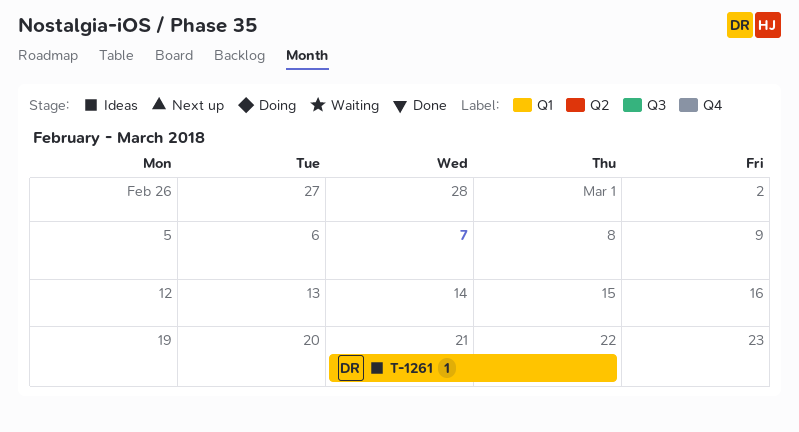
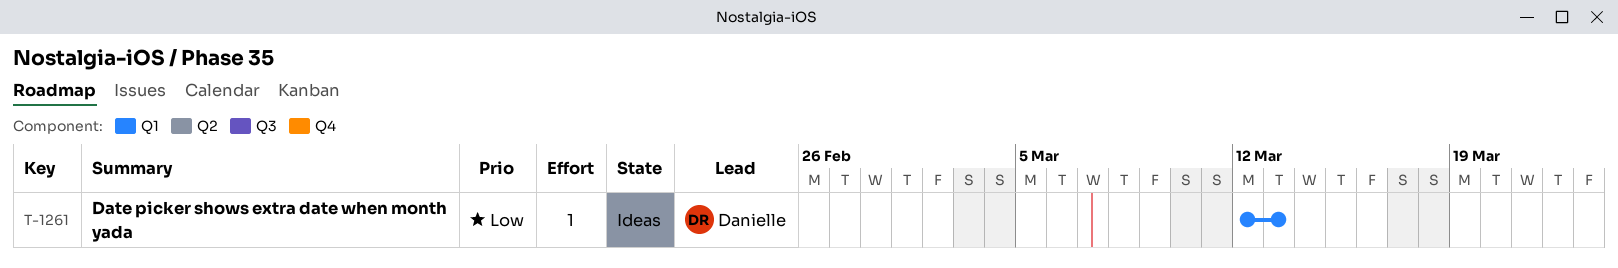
T-1261, start: Mar 21 -> Mar 12
T-1261, due: Mar 22 -> Mar 13

